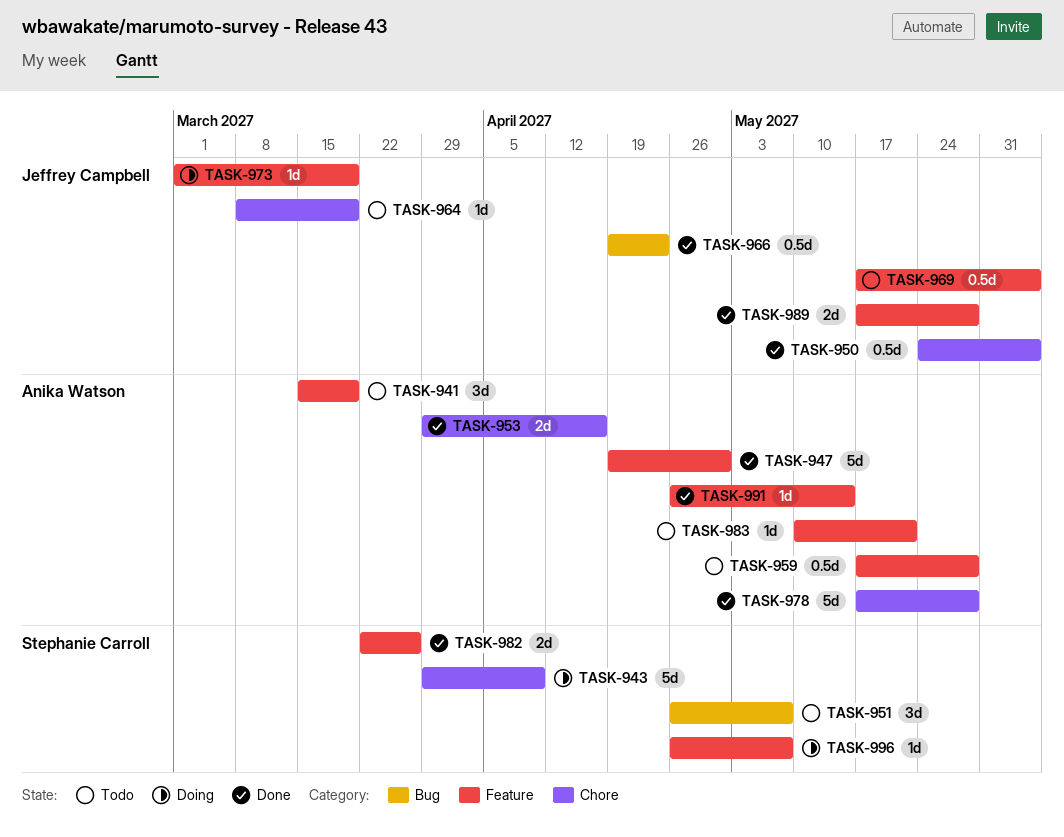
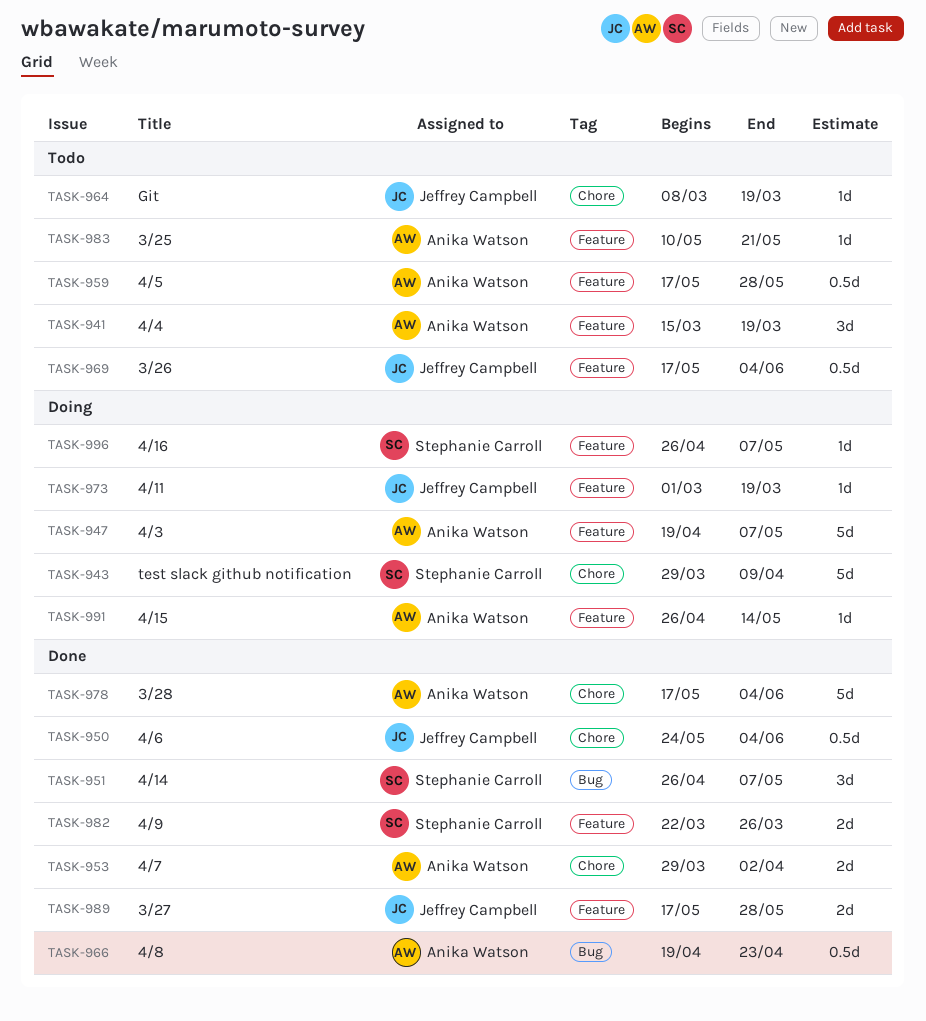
TASK-947, status: Done -> Doing
TASK-947, due: Apr 30 -> May 7
TASK-951, status: Todo -> Done
TASK-953, due: Apr 16 -> Apr 2
TASK-966, owner: Jeffrey Campbell -> Anika Watson
TASK-978, due: May 28 -> Jun 4
TASK-991, status: Done -> Doing

